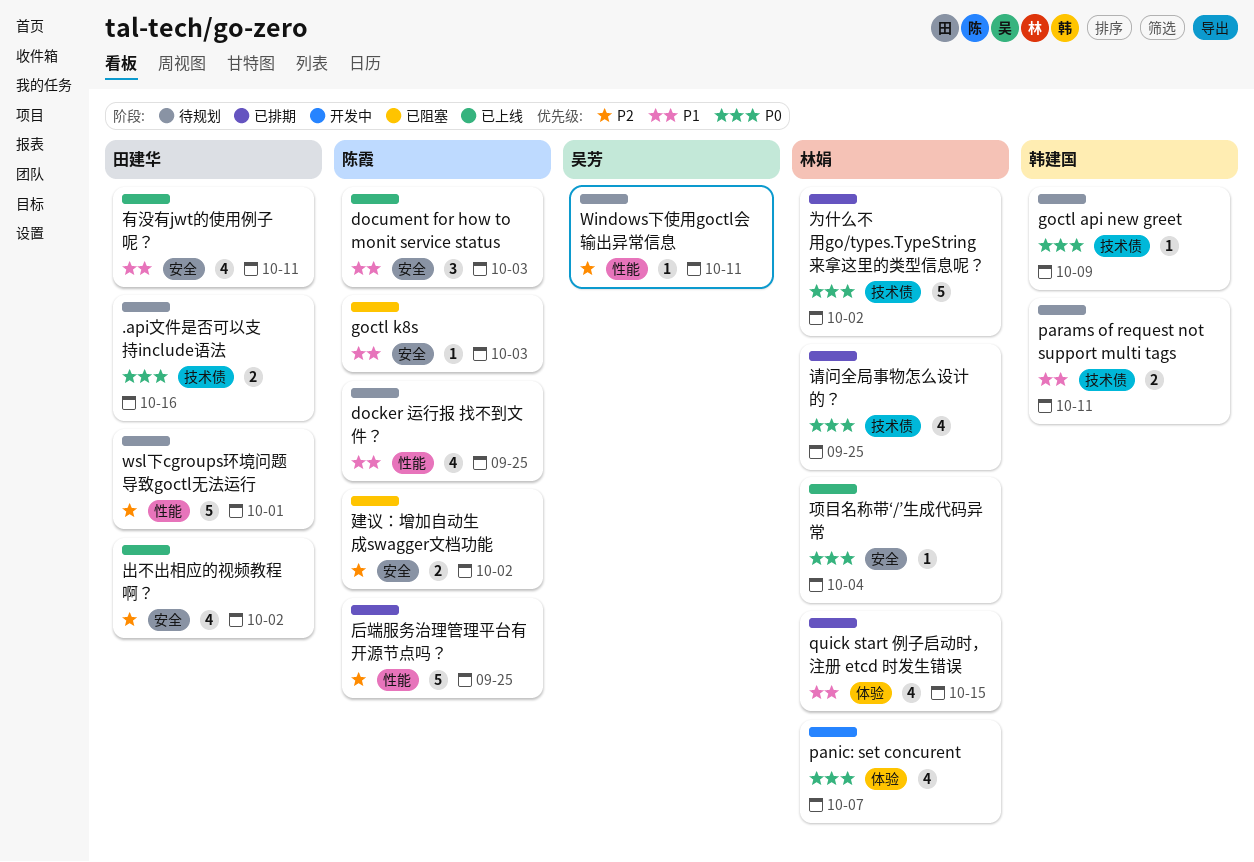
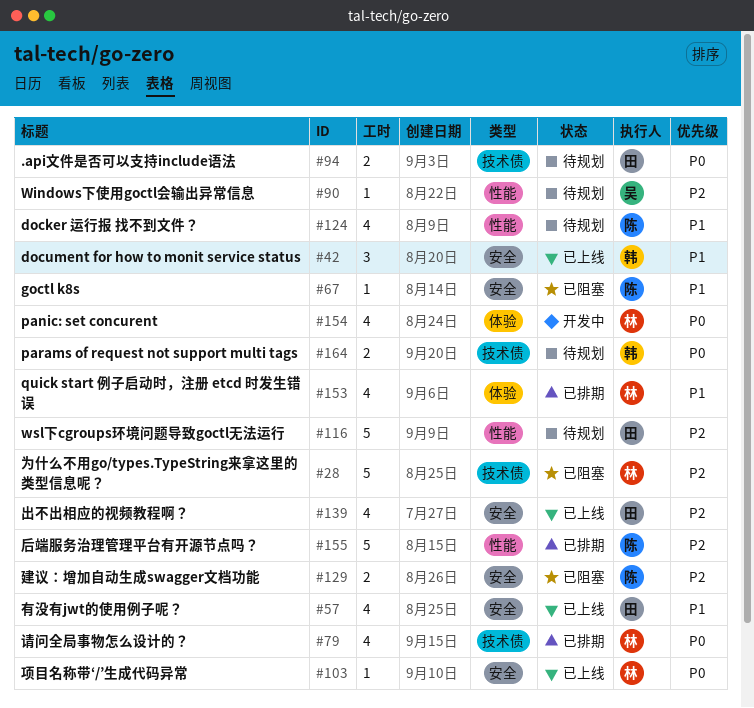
document for how to monit service status, owner: 陈霞 -> 韩建国
goctl api new greet: present -> none
params of request not support multi tags, priority: P1 -> P0
为什么不用go/types.TypeString来拿这里的类型信息呢？, status: 已排期 -> 已阻塞
为什么不用go/types.TypeString来拿这里的类型信息呢？, priority: P0 -> P2

